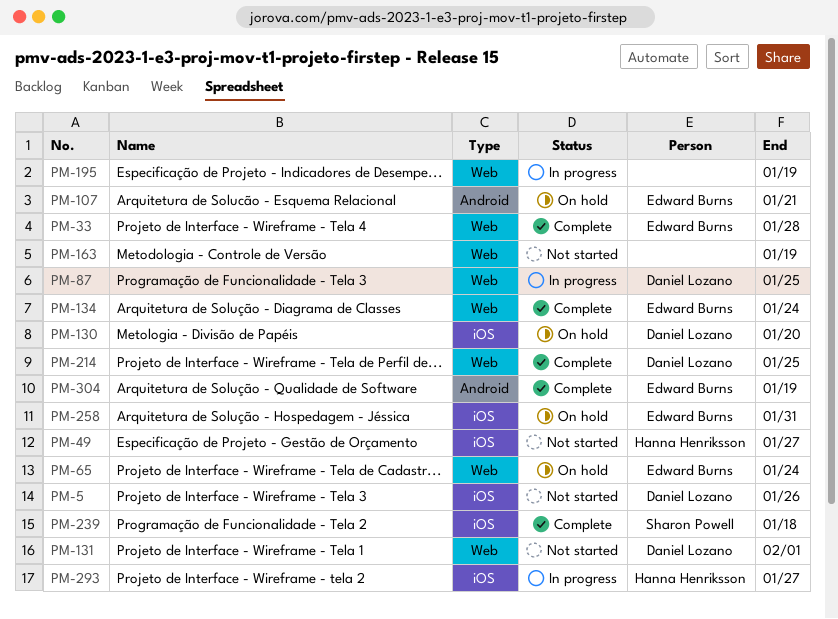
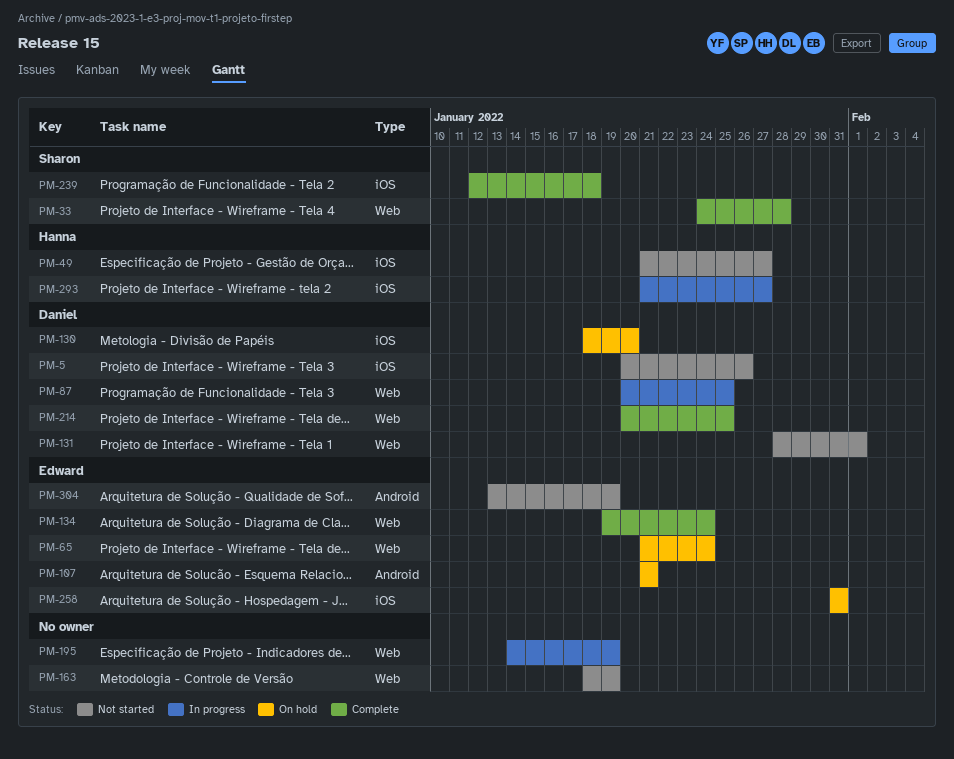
PM-33, owner: Edward Burns -> Sharon Powell
PM-304, status: Complete -> Not started

